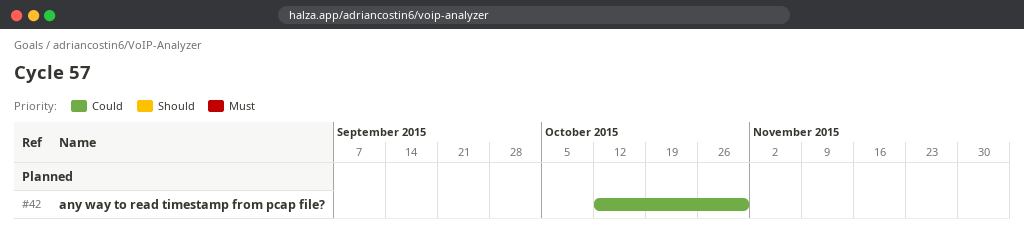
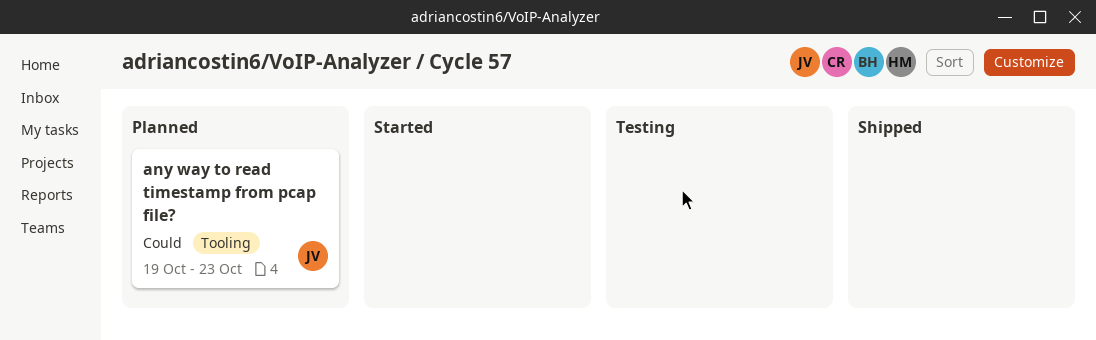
any way to read timestamp from pcap file?, start: Oct 12 -> Oct 19
any way to read timestamp from pcap file?, due: Oct 30 -> Oct 23

